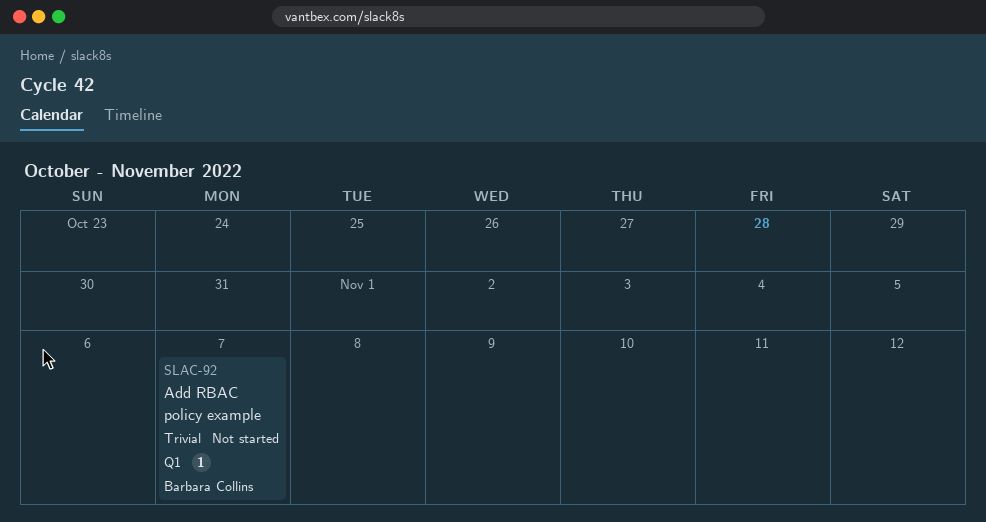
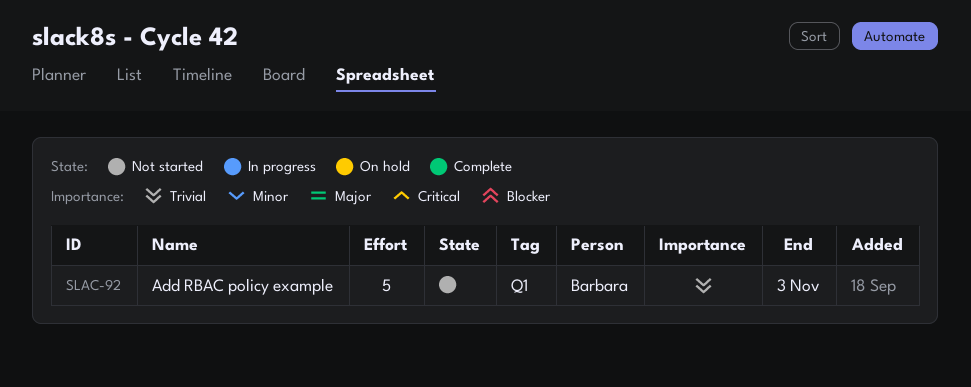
SLAC-92, estimate: 1 -> 5
SLAC-92, due: Nov 7 -> Nov 3

